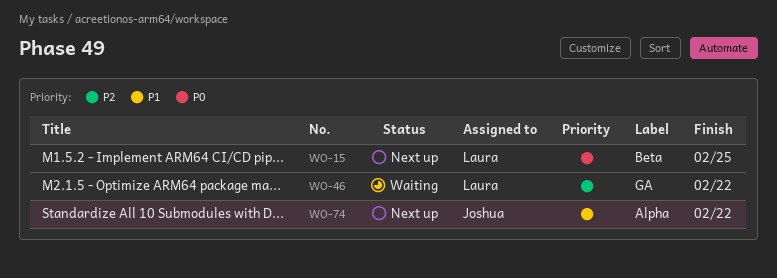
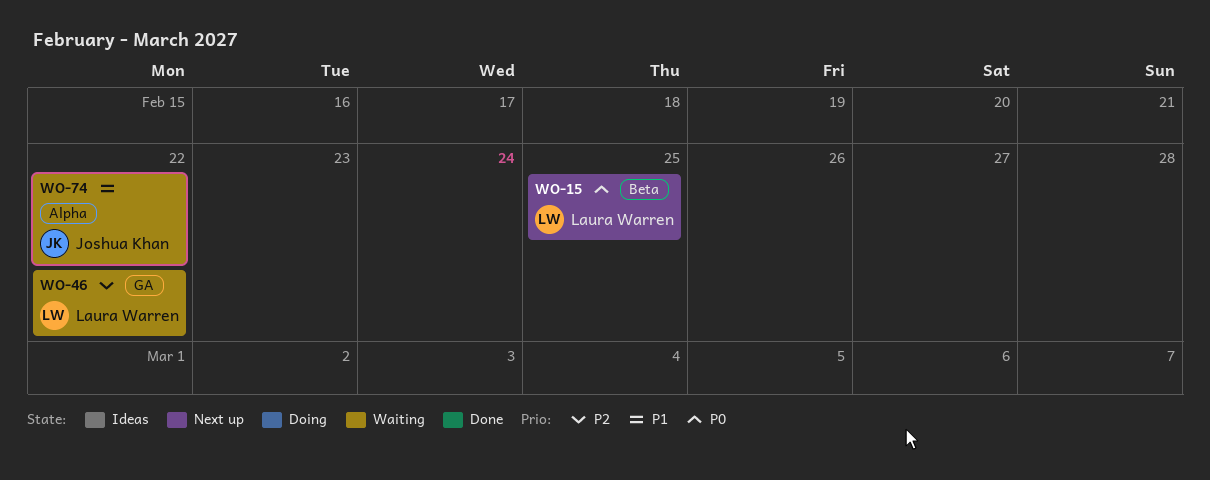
WO-74, status: Next up -> Waiting

